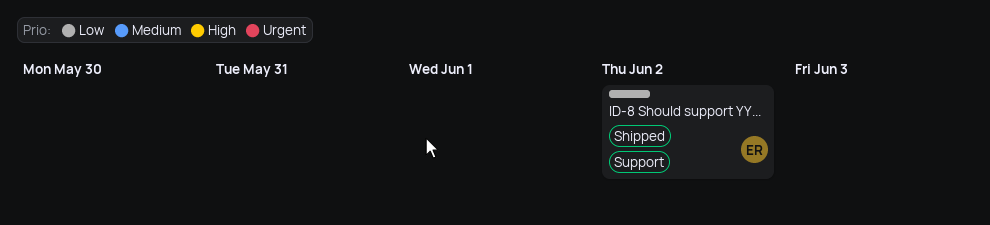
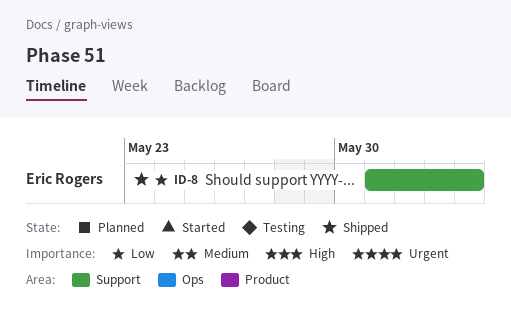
ID-8, due: Jun 2 -> Jun 3

